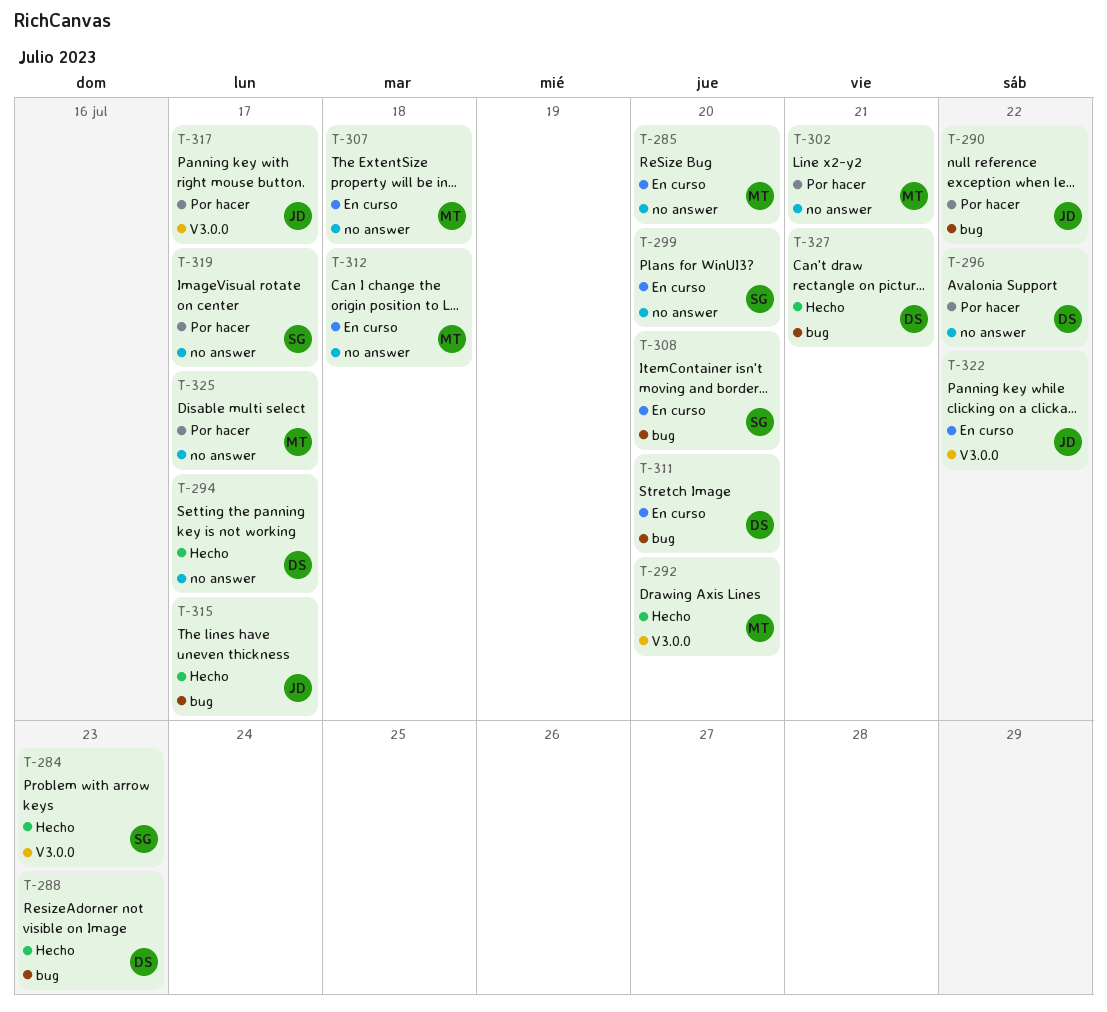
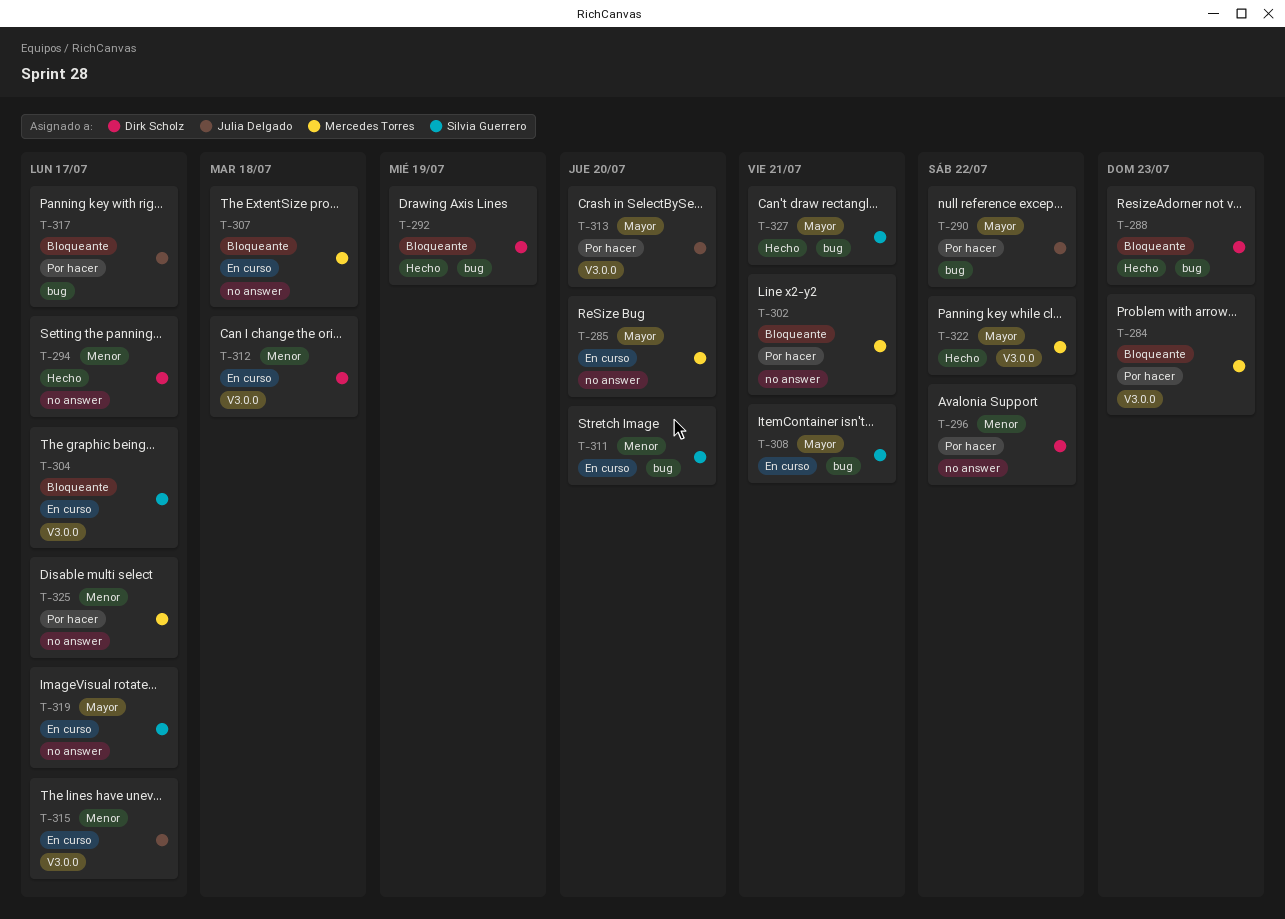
T-284, status: Hecho -> Por hacer
T-284, owner: Silvia Guerrero -> Mercedes Torres
T-292, owner: Mercedes Torres -> Dirk Scholz
T-292, label: V3.0.0 -> bug
T-292, due: Jul 20 -> Jul 19
T-299: present -> none
T-304: none -> present
T-308, due: Jul 20 -> Jul 21
T-311, owner: Dirk Scholz -> Silvia Guerrero
T-312, owner: Mercedes Torres -> Dirk Scholz
T-312, label: no answer -> V3.0.0
T-313: none -> present
T-315, status: Hecho -> En curso
T-315, label: bug -> V3.0.0
T-317, label: V3.0.0 -> bug
T-319, status: Por hacer -> En curso
T-322, status: En curso -> Hecho
T-322, owner: Julia Delgado -> Mercedes Torres
T-327, owner: Dirk Scholz -> Silvia Guerrero

